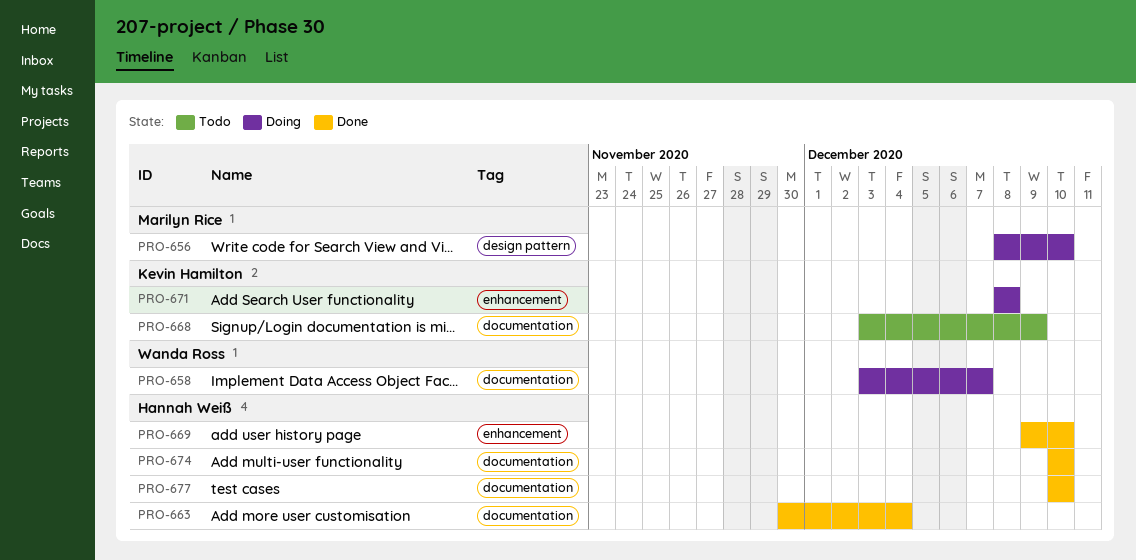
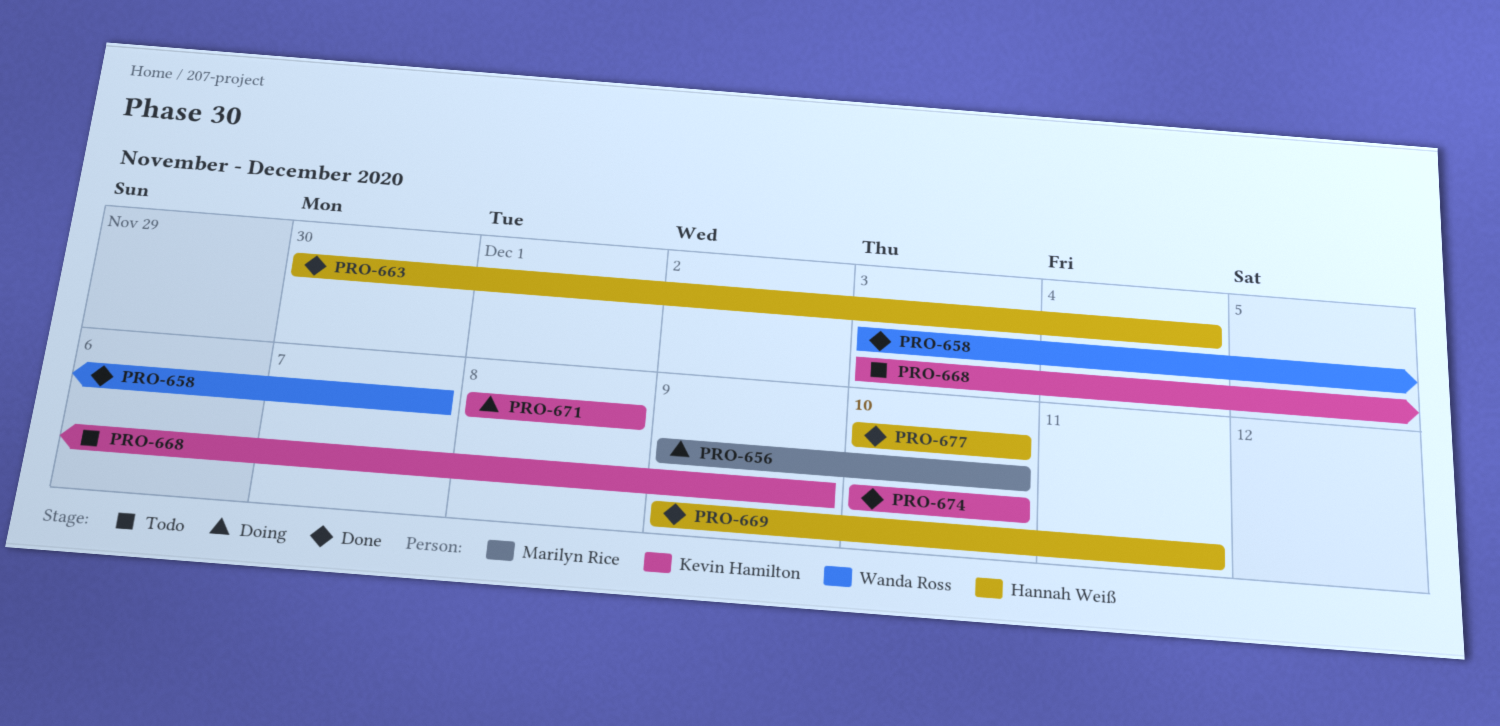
PRO-656, start: Dec 8 -> Dec 9
PRO-658, status: Doing -> Done
PRO-669, due: Dec 10 -> Dec 11
PRO-674, owner: Hannah Weiß -> Kevin Hamilton

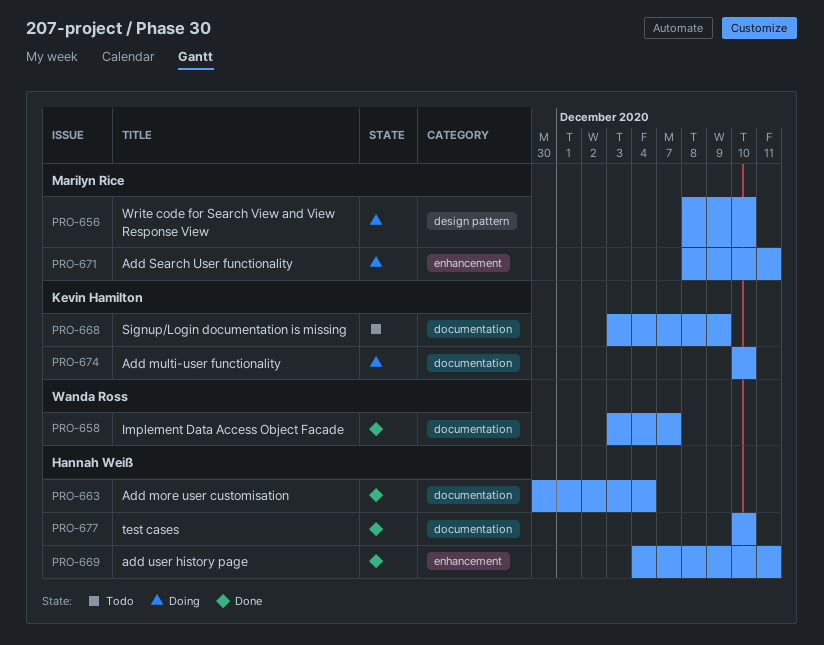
PRO-656, start: Dec 9 -> Dec 8
PRO-669, start: Dec 9 -> Dec 4
PRO-671, owner: Kevin Hamilton -> Marilyn Rice
PRO-671, due: Dec 8 -> Dec 11
PRO-674, status: Done -> Doing

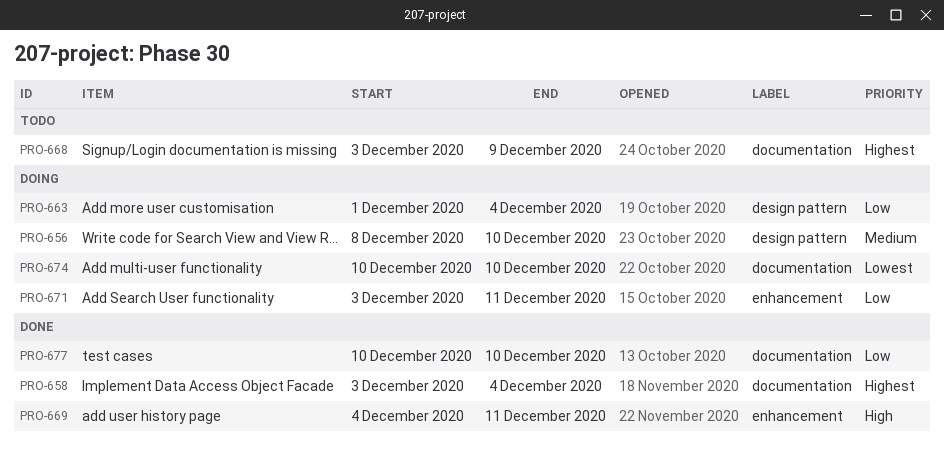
PRO-658, due: Dec 7 -> Dec 4
PRO-663, status: Done -> Doing
PRO-663, label: documentation -> design pattern
PRO-663, start: Nov 30 -> Dec 1
PRO-671, start: Dec 8 -> Dec 3

